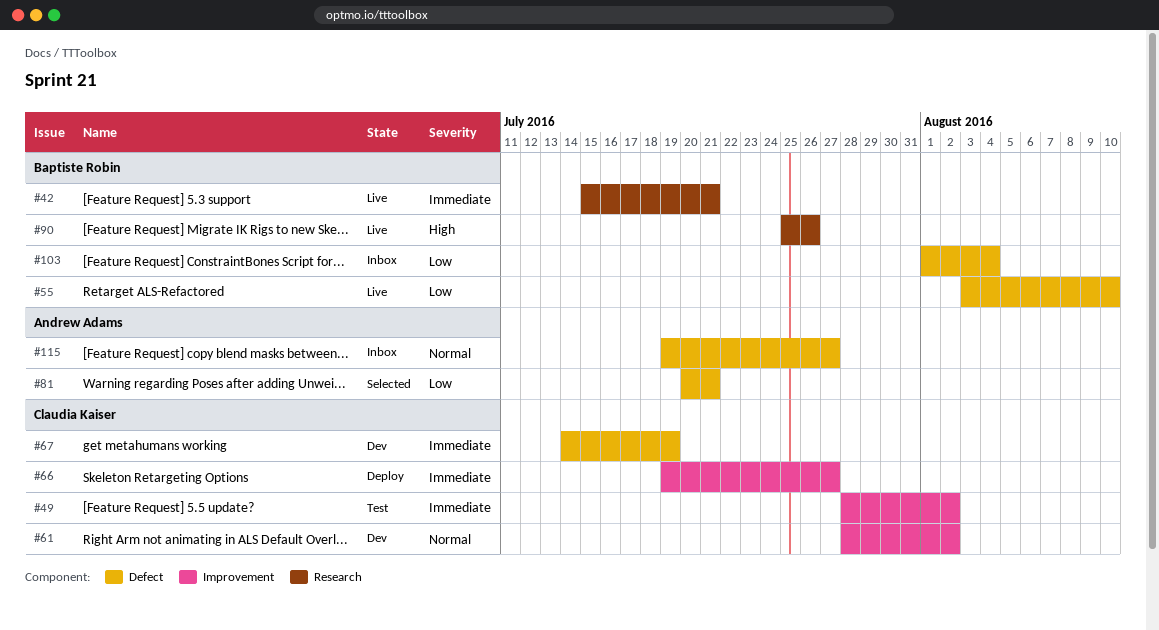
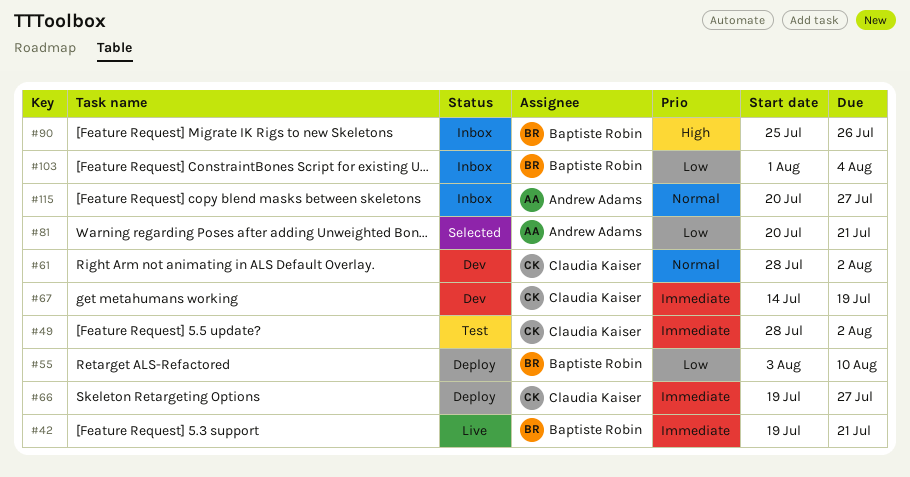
#42, start: Jul 15 -> Jul 19
#55, status: Live -> Deploy
#90, status: Live -> Inbox
#115, start: Jul 19 -> Jul 20

